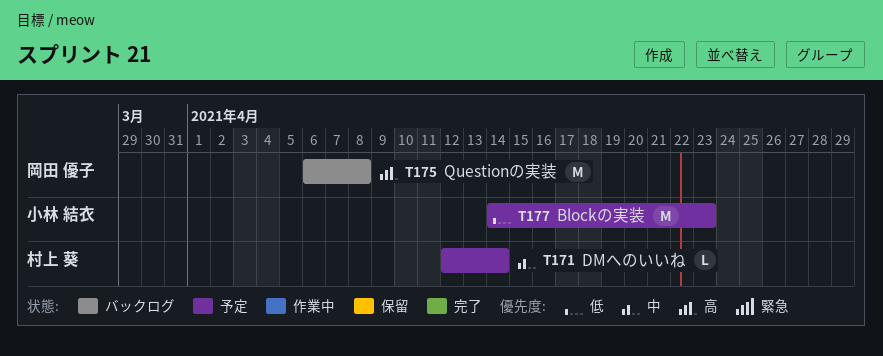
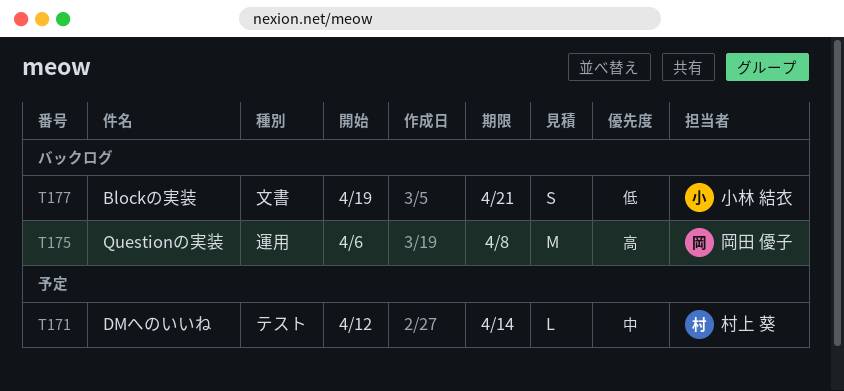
T177, status: 予定 -> バックログ
T177, estimate: M -> S
T177, start: Apr 14 -> Apr 19
T177, due: Apr 23 -> Apr 21

